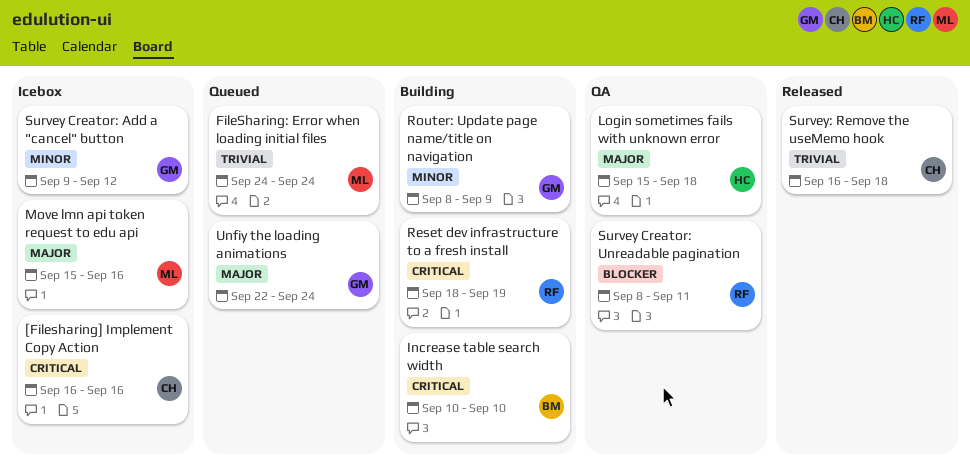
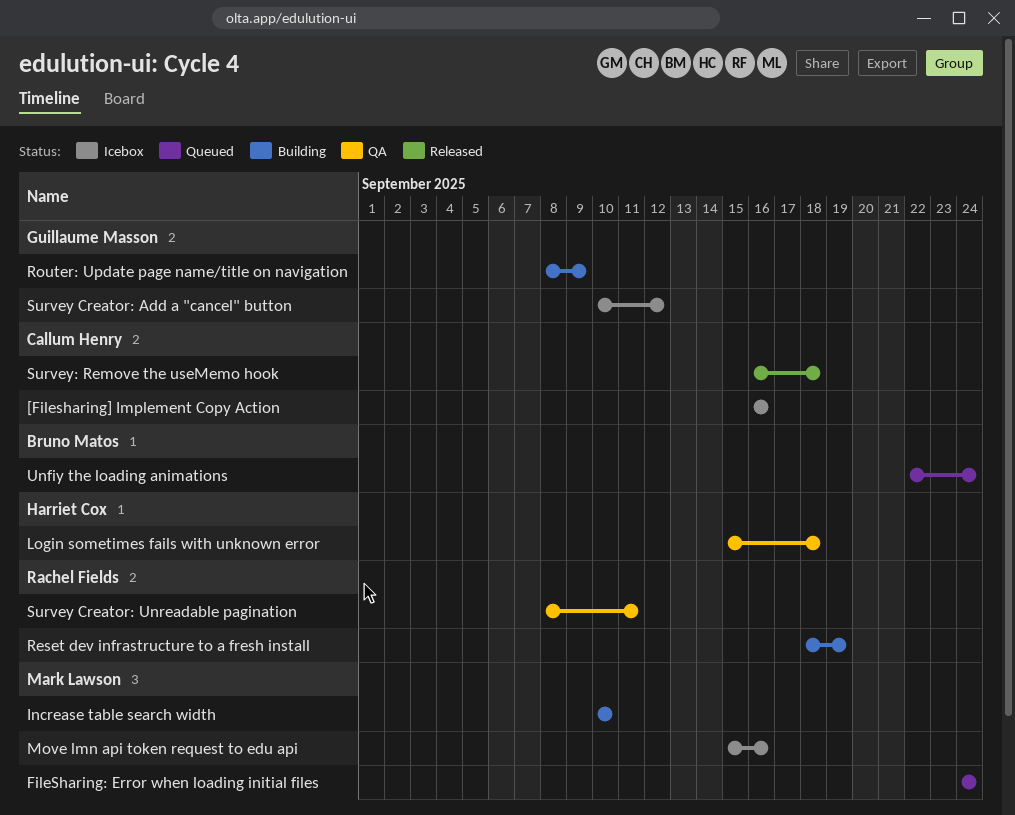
Increase table search width, owner: Bruno Matos -> Mark Lawson
Survey Creator: Add a "cancel" button, start: Sep 9 -> Sep 10
Unfiy the loading animations, owner: Guillaume Masson -> Bruno Matos

